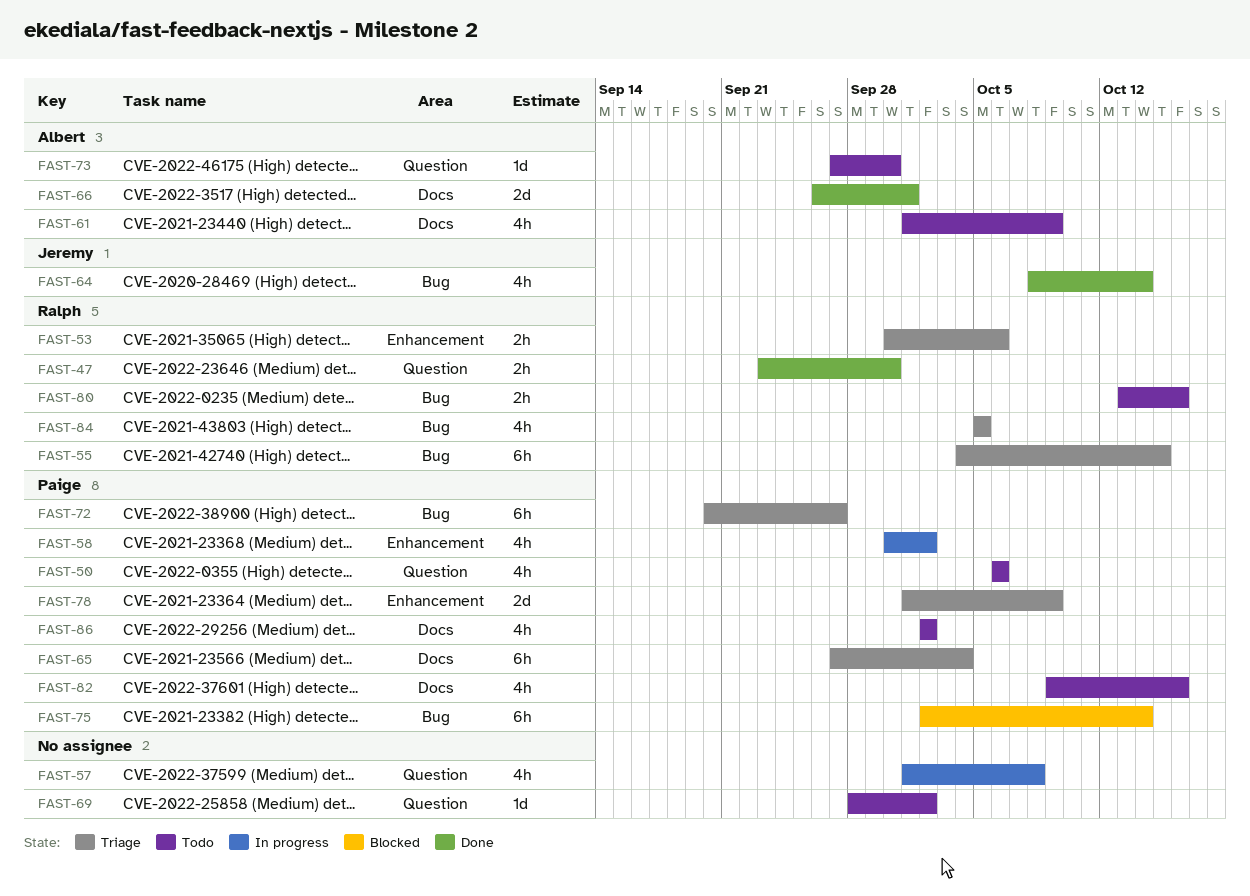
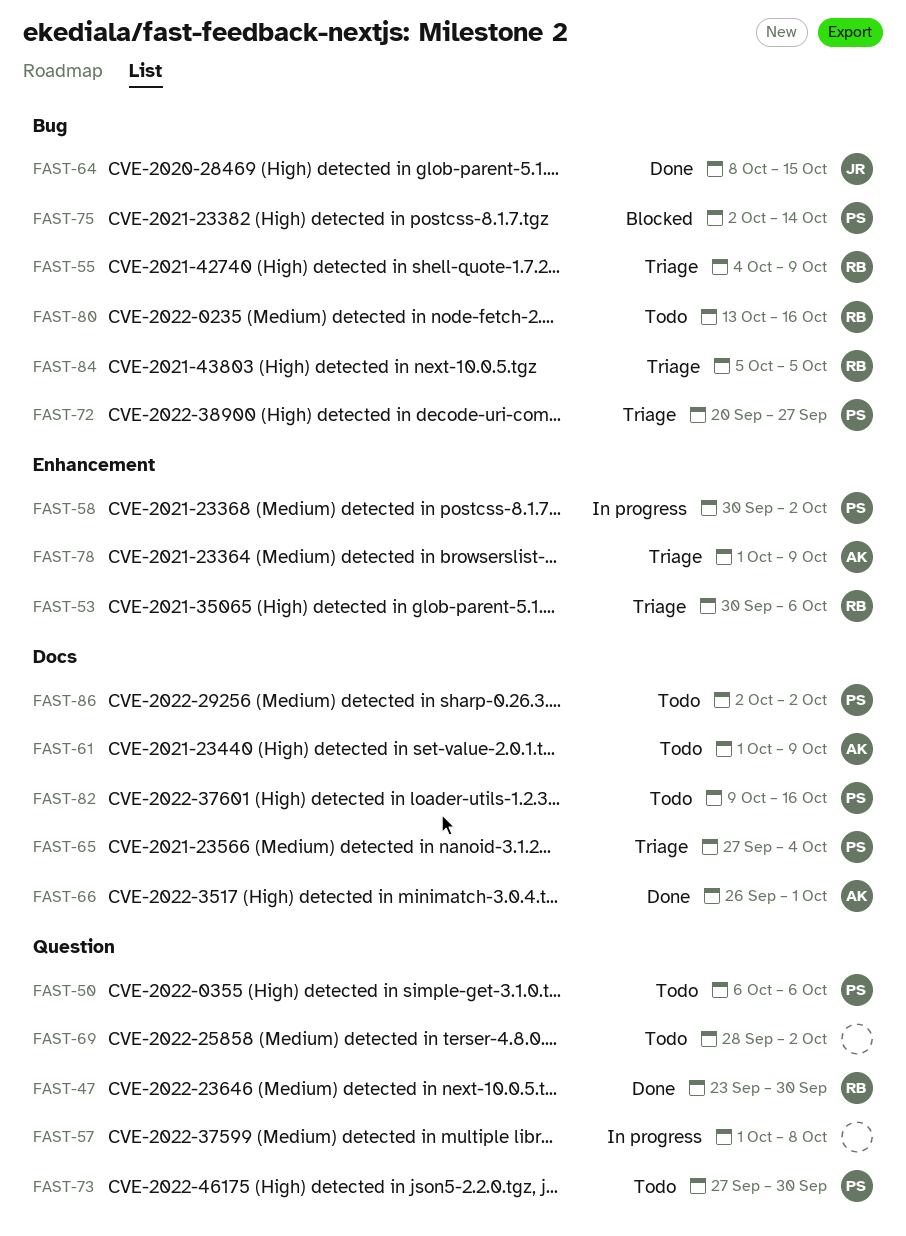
FAST-55, due: Oct 15 -> Oct 9
FAST-64, due: Oct 14 -> Oct 15
FAST-73, owner: Albert -> Paige
FAST-78, owner: Paige -> Albert

